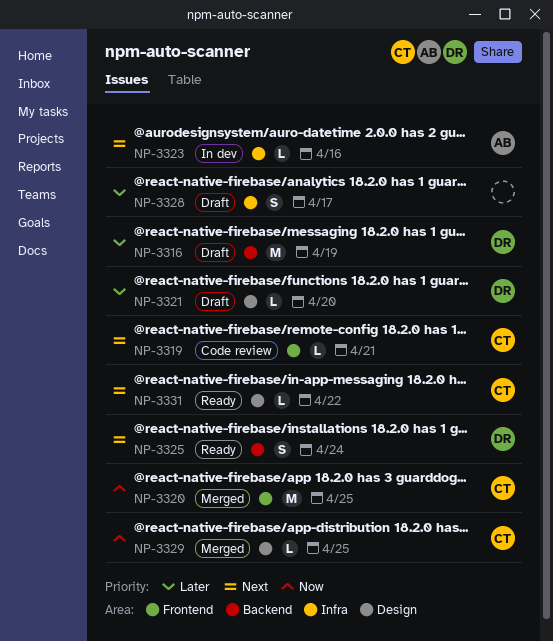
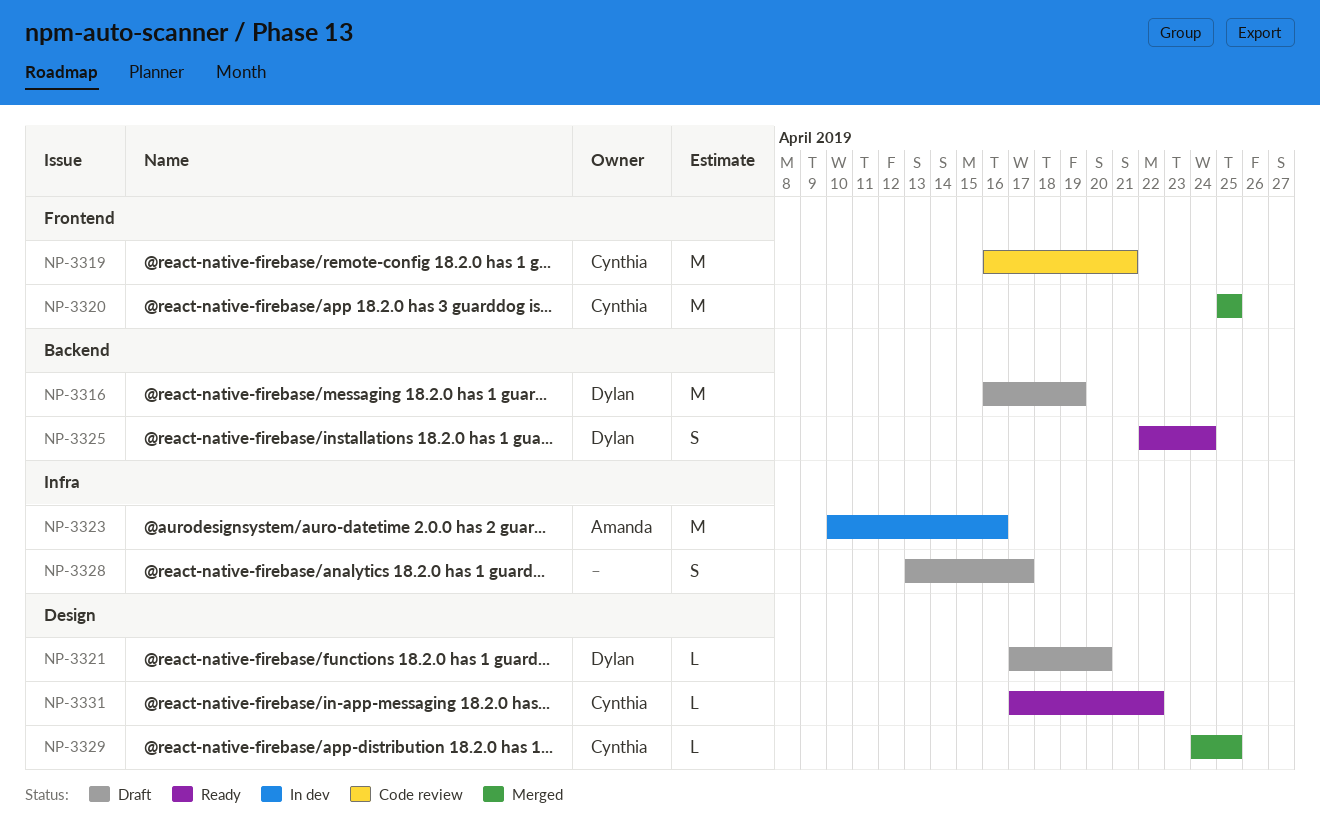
NP-3319, estimate: L -> M
NP-3323, estimate: L -> M

